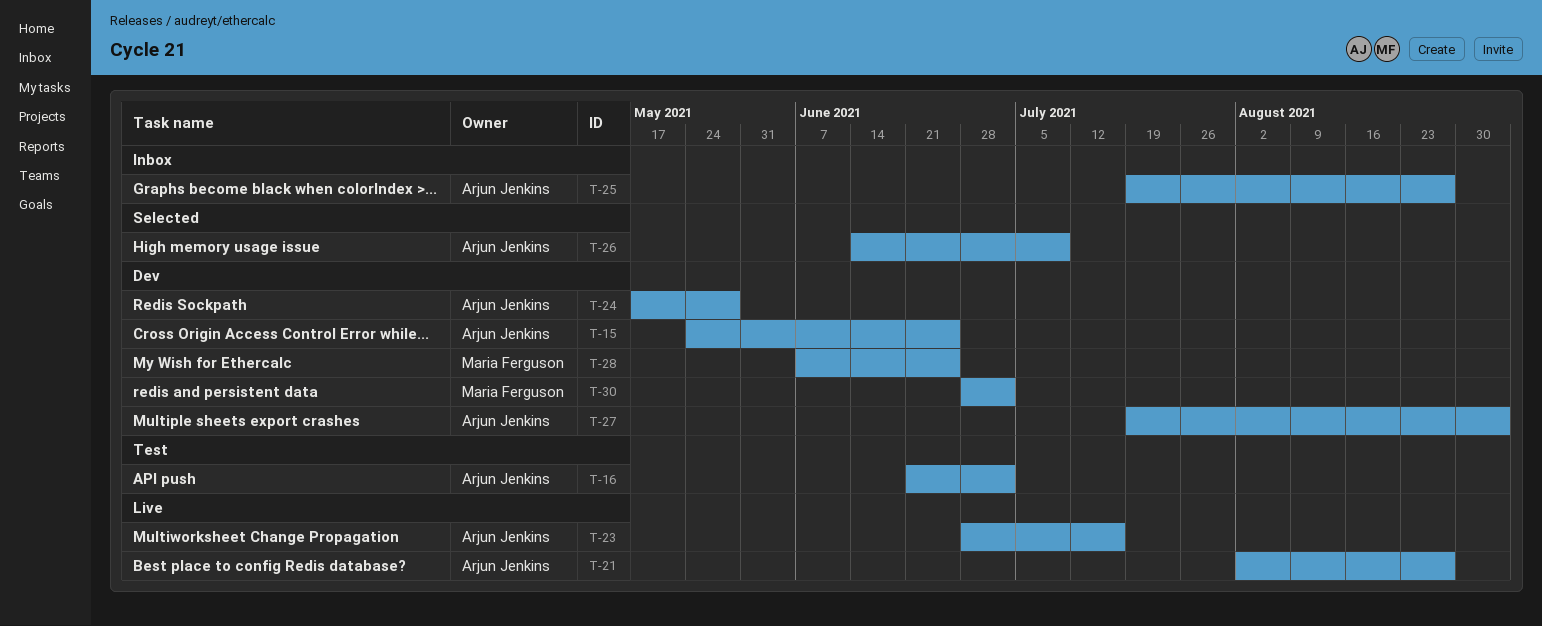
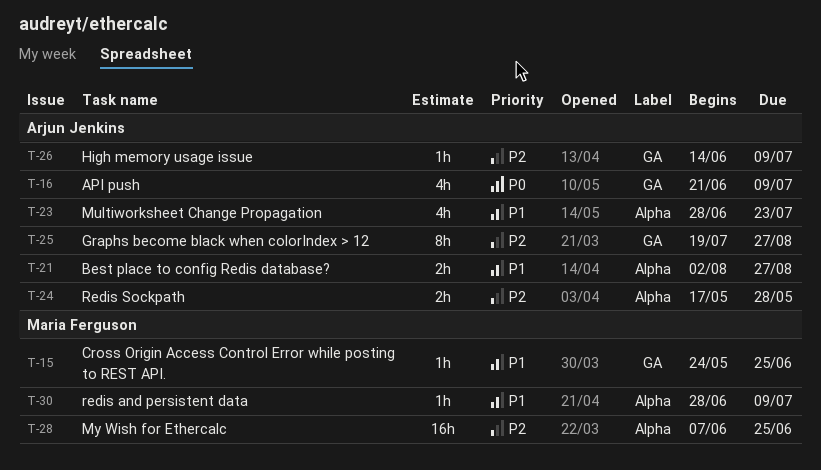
T-15, owner: Arjun Jenkins -> Maria Ferguson
T-16, due: Jul 2 -> Jul 9
T-23, due: Jul 16 -> Jul 23
T-27: present -> none
T-30, due: Jul 2 -> Jul 9

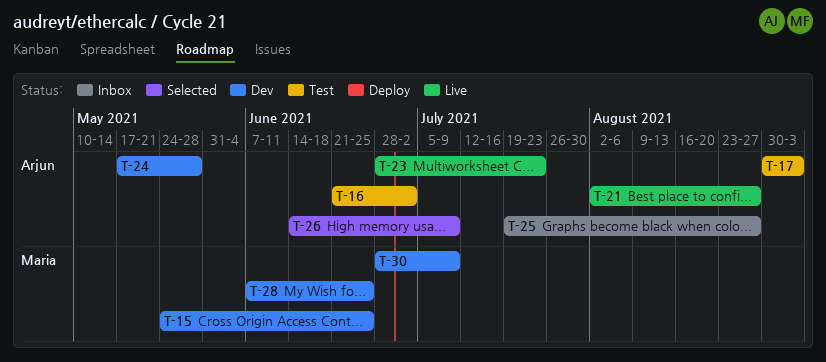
T-16, due: Jul 9 -> Jul 2
T-17: none -> present

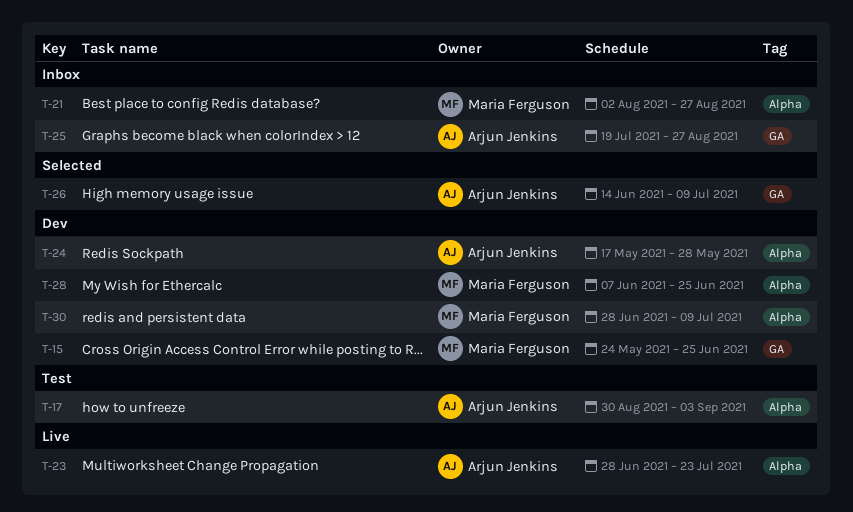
T-16: present -> none
T-21, status: Live -> Inbox
T-21, owner: Arjun Jenkins -> Maria Ferguson

